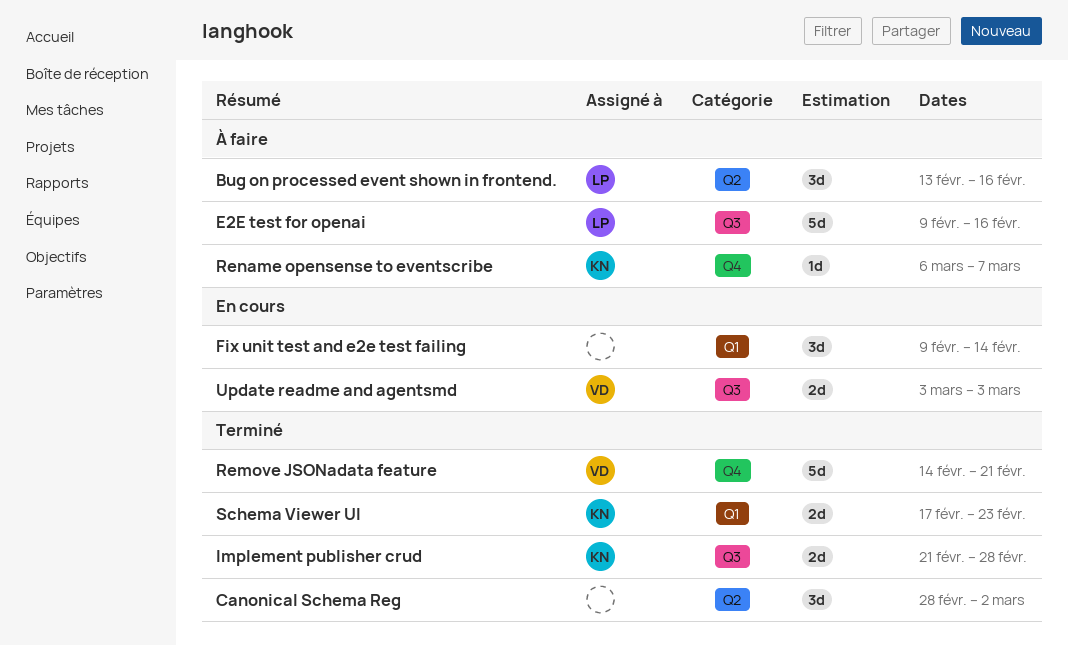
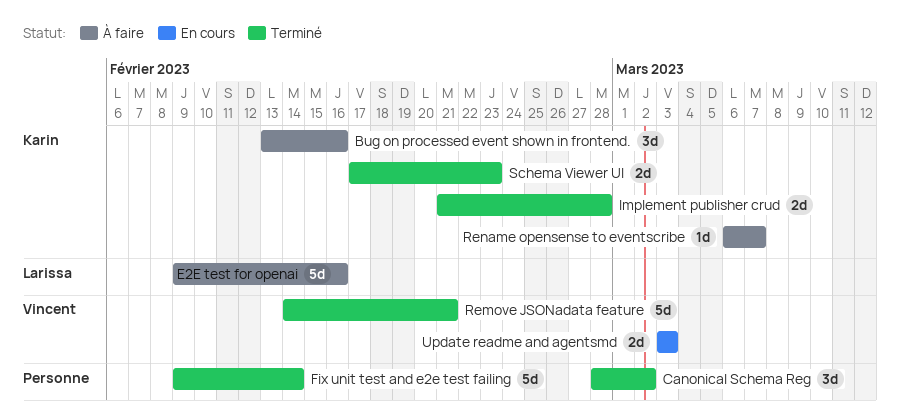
Bug on processed event shown in frontend., owner: Larissa -> Karin
Fix unit test and e2e test failing, status: En cours -> Terminé
Fix unit test and e2e test failing, estimate: 3d -> 5d

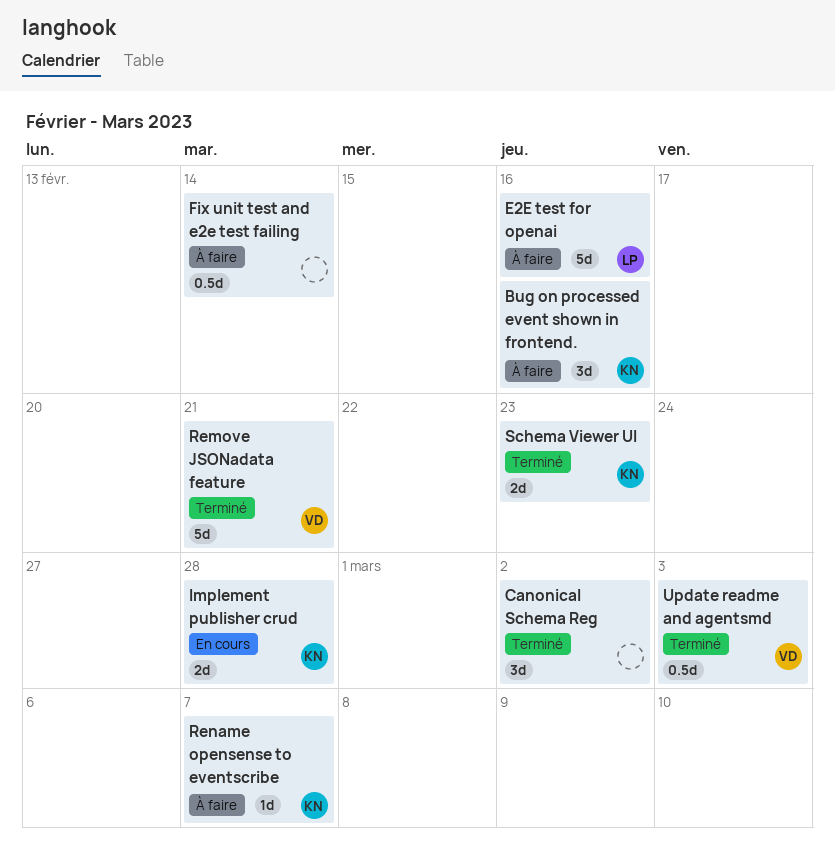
Fix unit test and e2e test failing, status: Terminé -> À faire
Fix unit test and e2e test failing, estimate: 5d -> 0.5d
Implement publisher crud, status: Terminé -> En cours
Update readme and agentsmd, status: En cours -> Terminé
Update readme and agentsmd, estimate: 2d -> 0.5d

